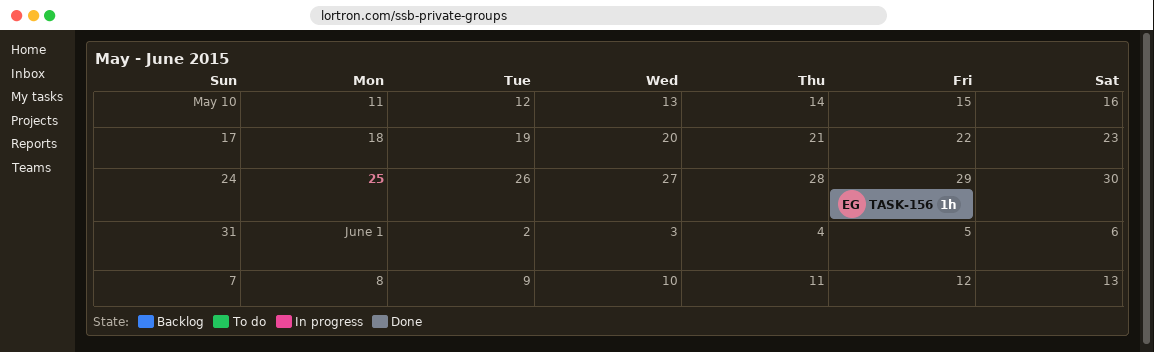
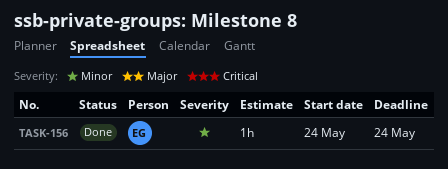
TASK-156, start: May 29 -> May 24
TASK-156, due: May 29 -> May 24

